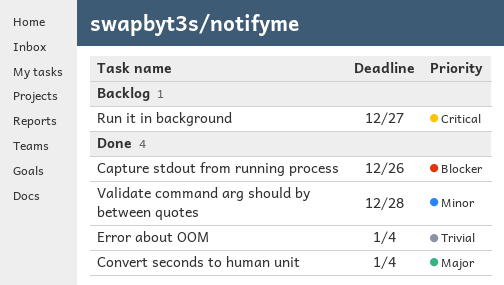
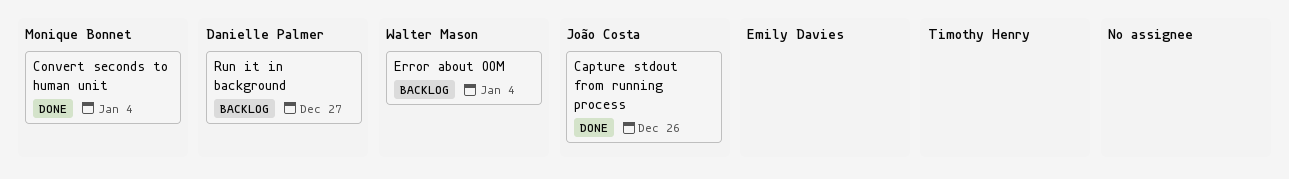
Error about OOM, status: Done -> Backlog
Validate command arg should by between quotes: present -> none

